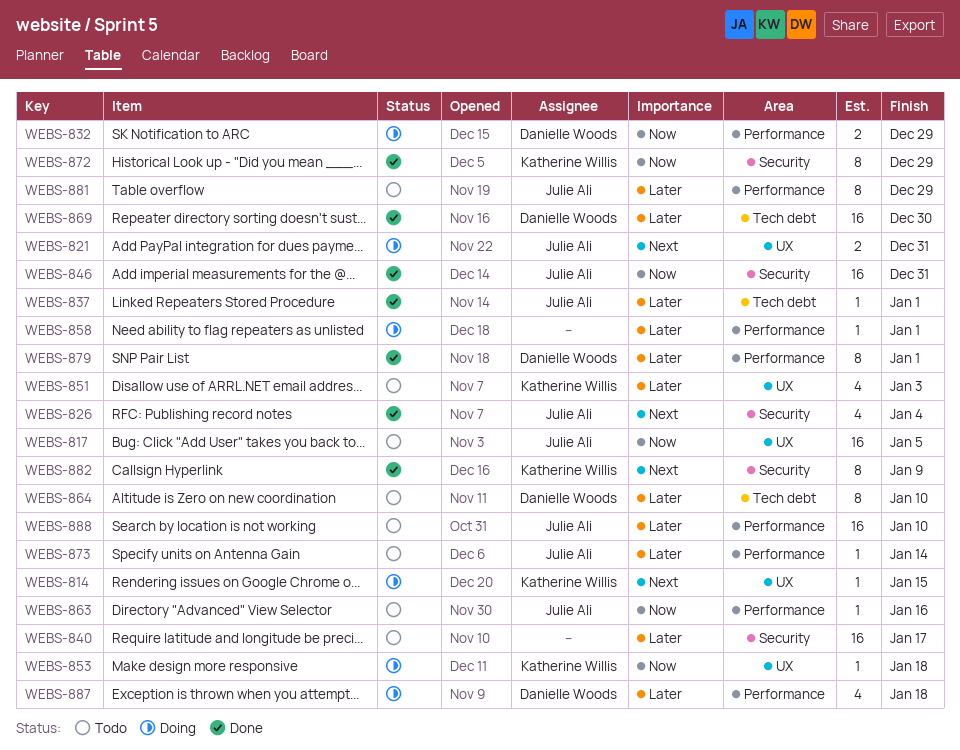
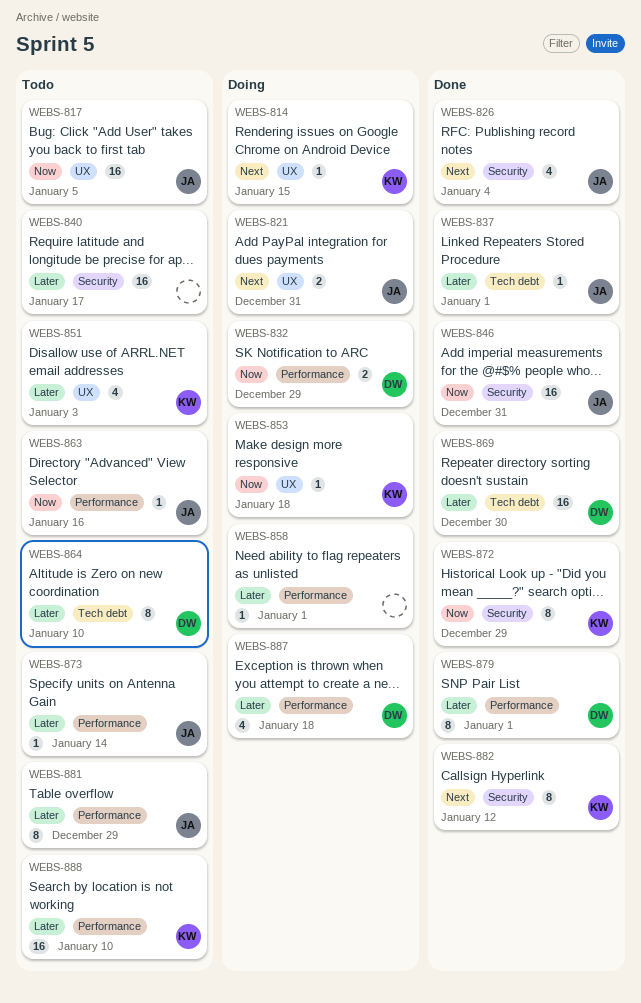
WEBS-882, due: Jan 9 -> Jan 12
WEBS-888, owner: Julie Ali -> Katherine Willis

